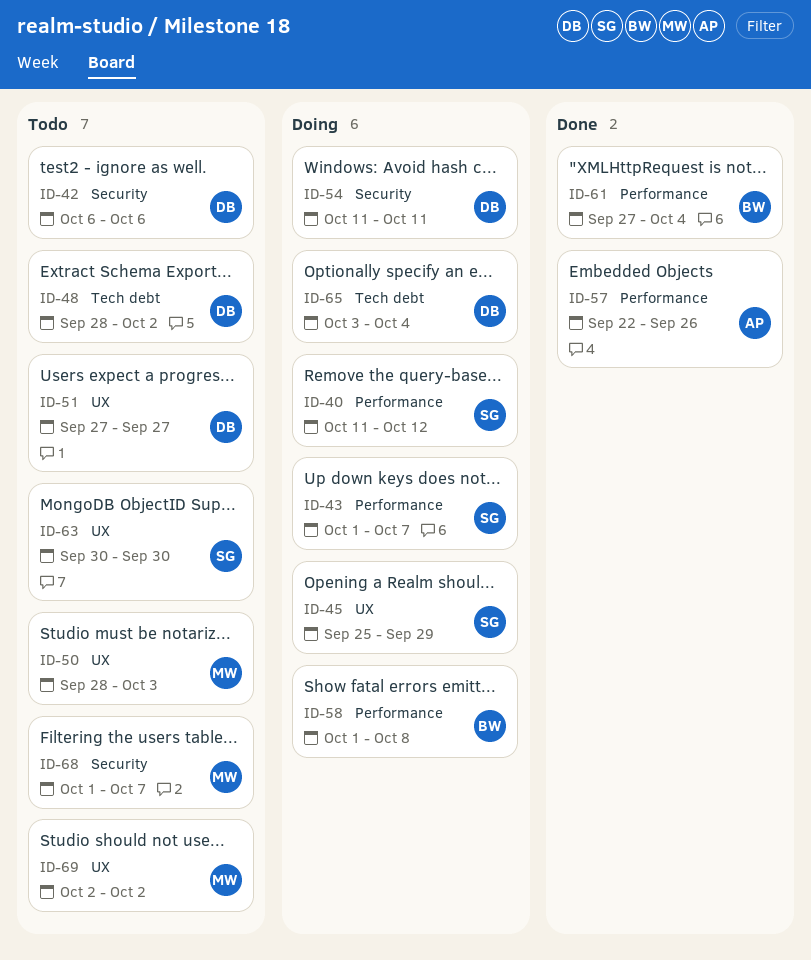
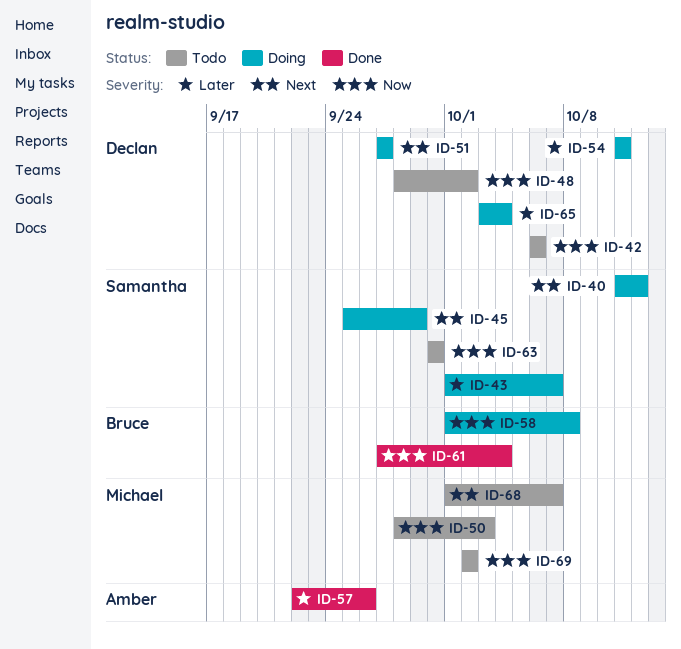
ID-51, status: Todo -> Doing

